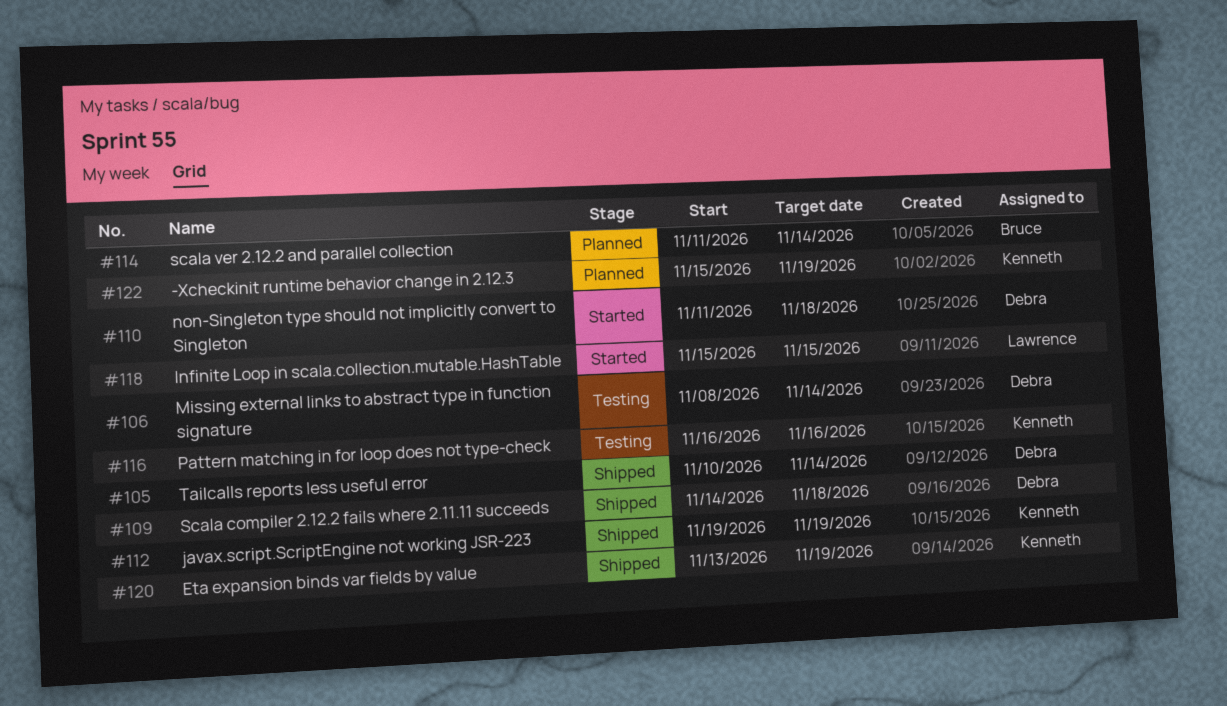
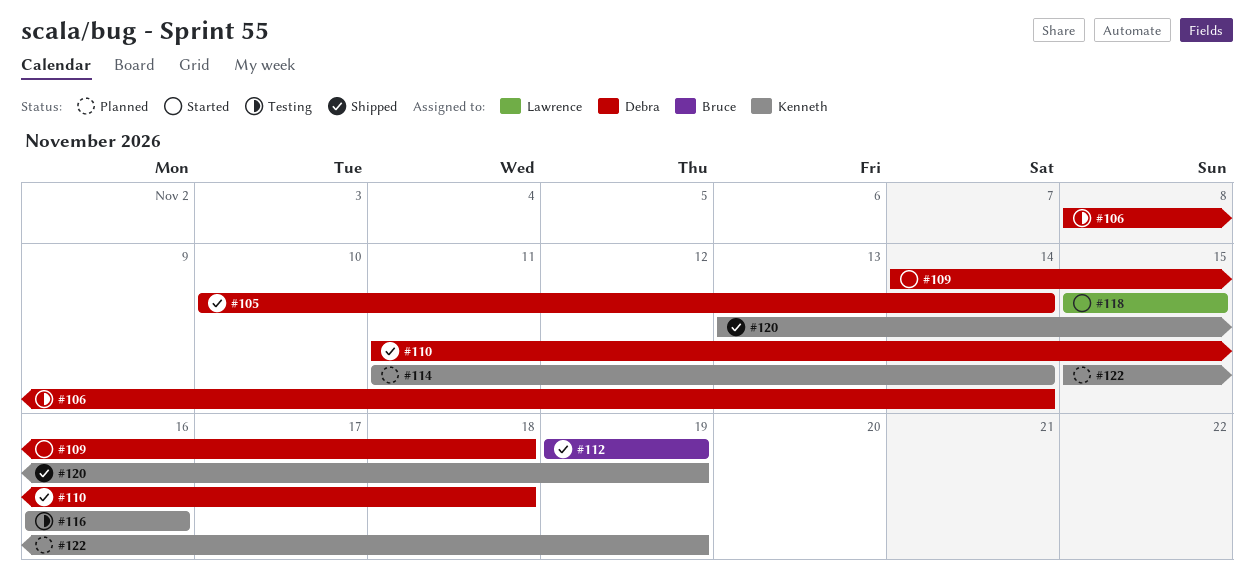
#109, status: Shipped -> Started
#110, status: Started -> Shipped
#112, owner: Kenneth -> Bruce
#114, owner: Bruce -> Kenneth

